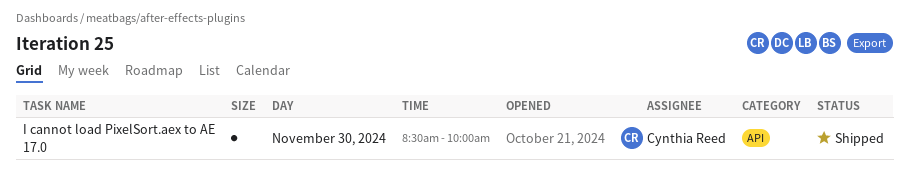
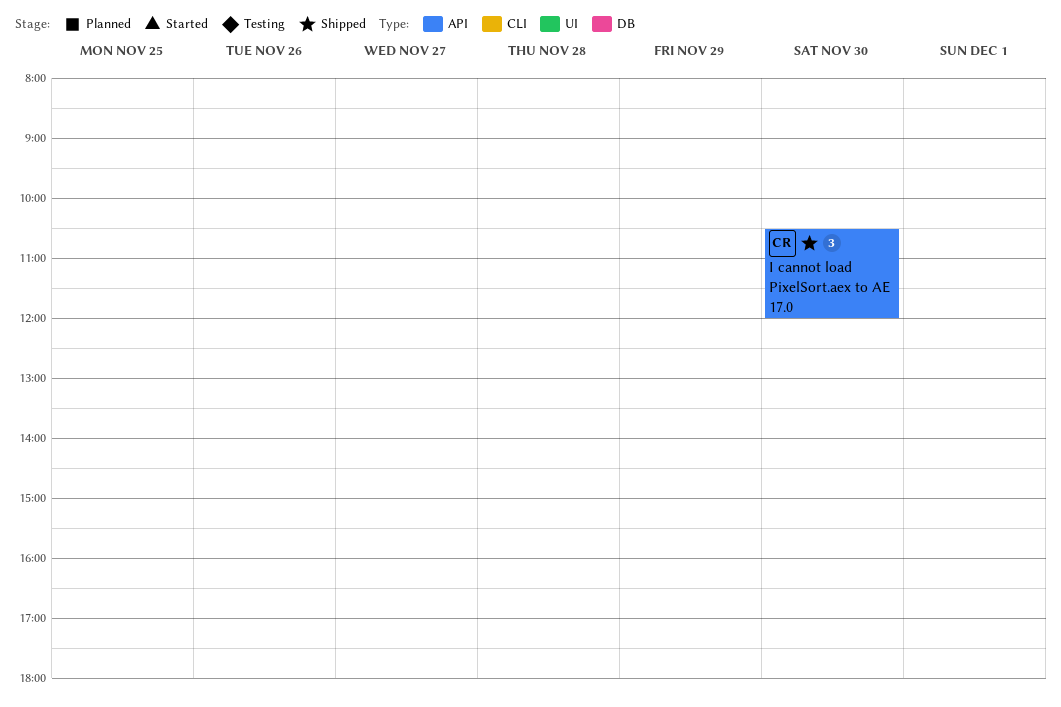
I cannot load PixelSort.aex to AE 17.0, estimate: 1 -> 3
I cannot load PixelSort.aex to AE 17.0, begins: 08:30 -> 10:30
I cannot load PixelSort.aex to AE 17.0, ends: 10:00 -> 12:00

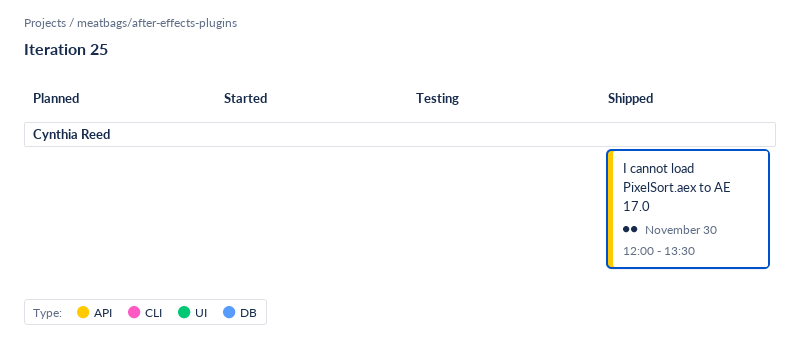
I cannot load PixelSort.aex to AE 17.0, estimate: 3 -> 2
I cannot load PixelSort.aex to AE 17.0, begins: 10:30 -> 12:00
I cannot load PixelSort.aex to AE 17.0, ends: 12:00 -> 13:30

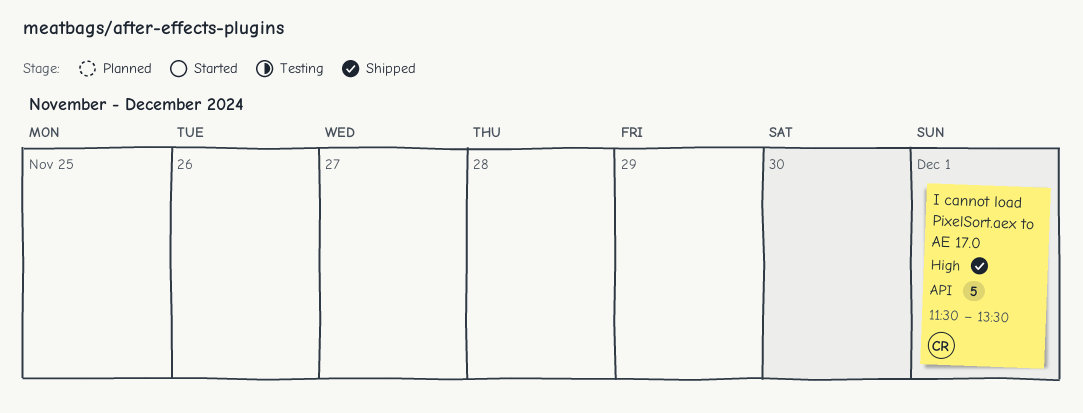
I cannot load PixelSort.aex to AE 17.0, estimate: 2 -> 5
I cannot load PixelSort.aex to AE 17.0, day: Nov 30 -> Dec 1
I cannot load PixelSort.aex to AE 17.0, begins: 12:00 -> 11:30

